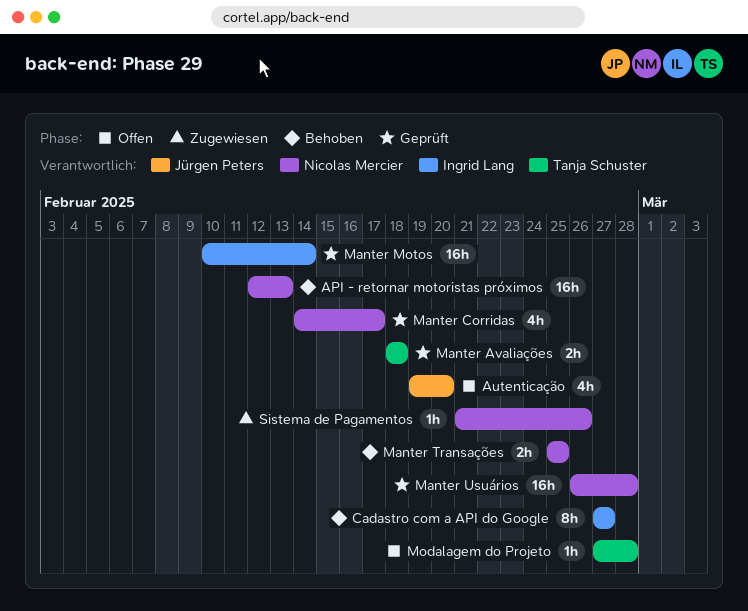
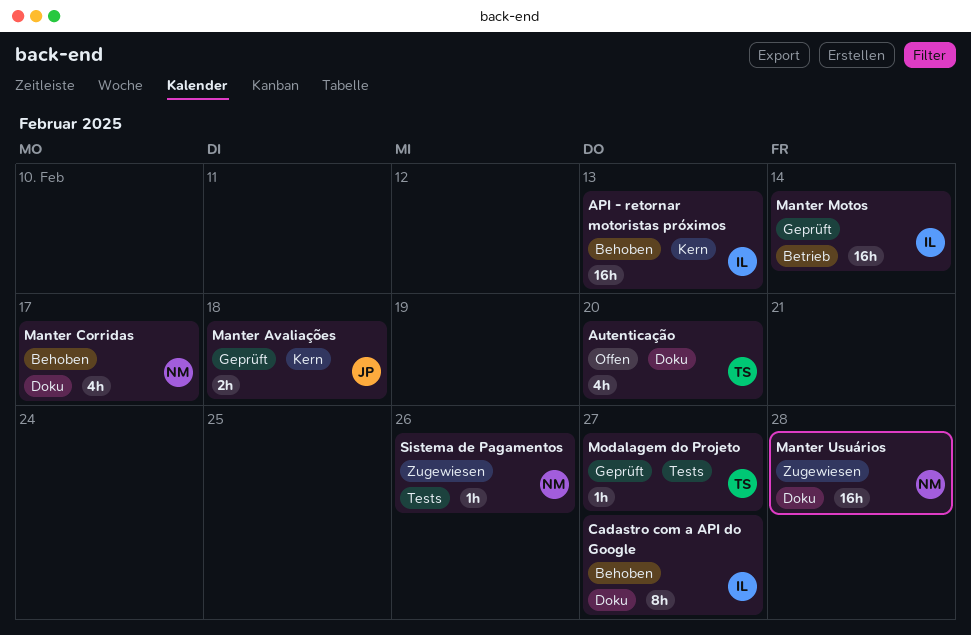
API - retornar motoristas próximos, owner: Nicolas Mercier -> Ingrid Lang
Autenticação, owner: Jürgen Peters -> Tanja Schuster
Manter Avaliações, owner: Tanja Schuster -> Jürgen Peters
Manter Corridas, status: Geprüft -> Behoben
Manter Transações: present -> none
Manter Usuários, status: Geprüft -> Zugewiesen
Modalagem do Projeto, status: Offen -> Geprüft
Modalagem do Projeto, due: Feb 28 -> Feb 27

